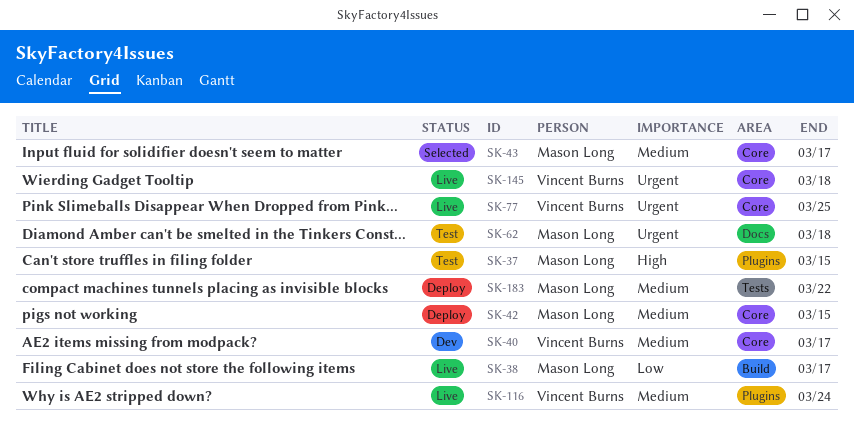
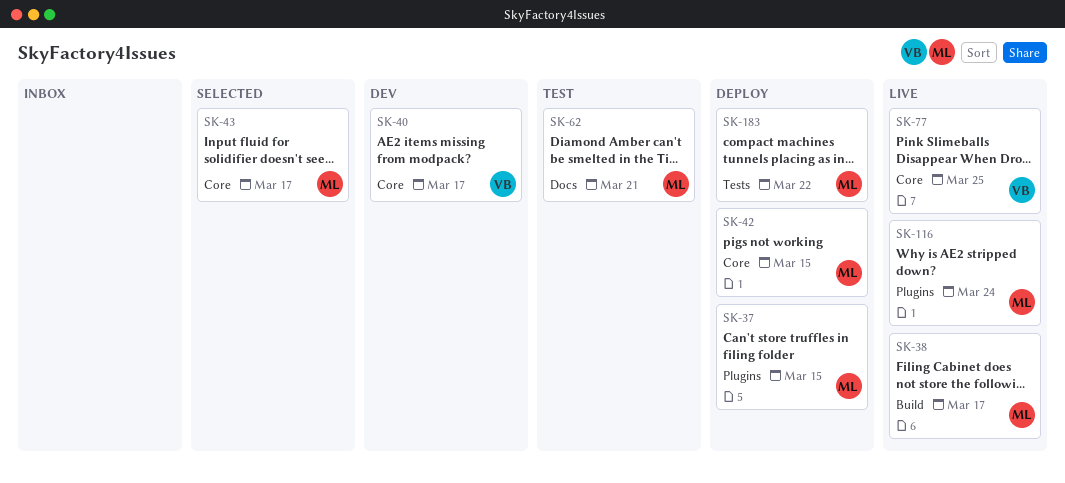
SK-37, status: Test -> Deploy
SK-62, due: Mar 18 -> Mar 21
SK-116, owner: Vincent Burns -> Mason Long
SK-145: present -> none

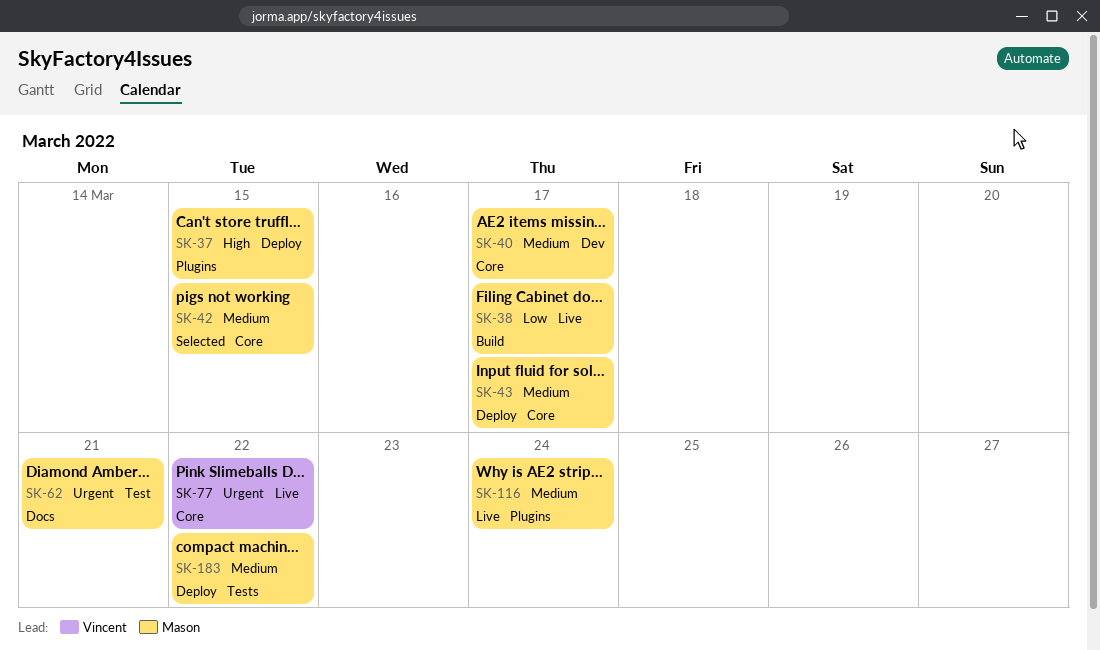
SK-40, owner: Vincent -> Mason
SK-42, status: Deploy -> Selected
SK-43, status: Selected -> Deploy
SK-77, due: Mar 25 -> Mar 22

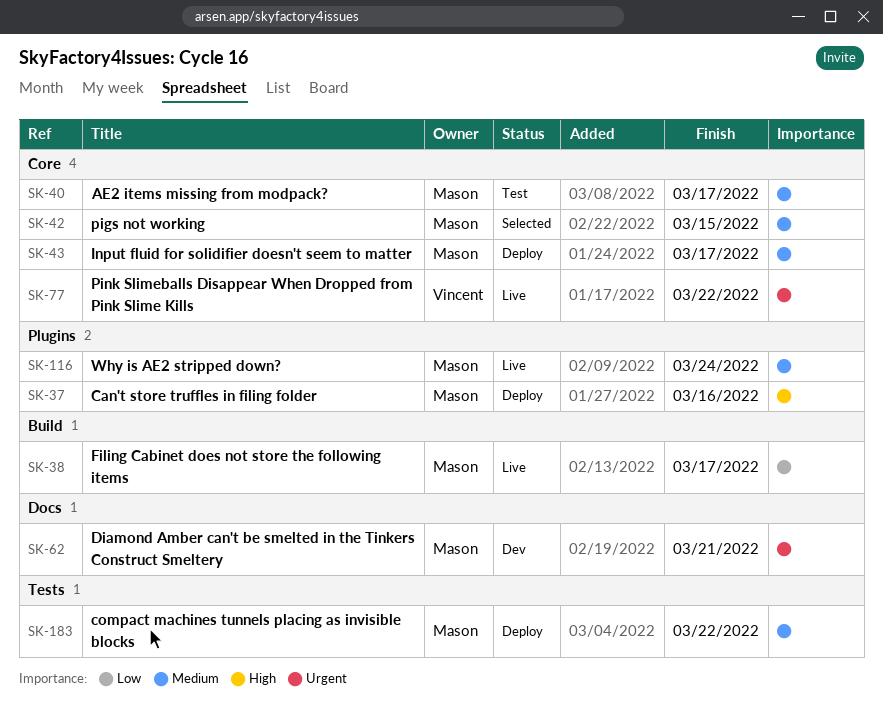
SK-37, due: Mar 15 -> Mar 16
SK-40, status: Dev -> Test
SK-62, status: Test -> Dev

